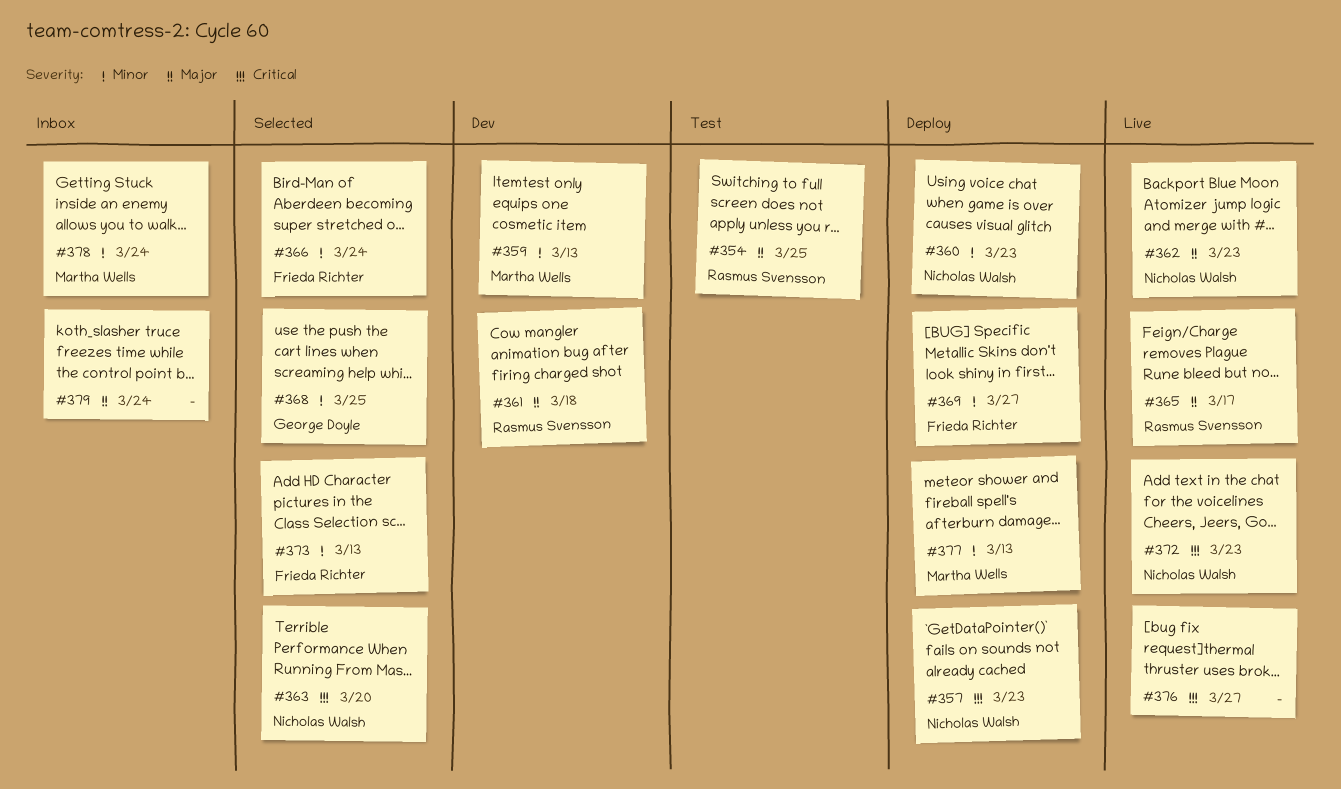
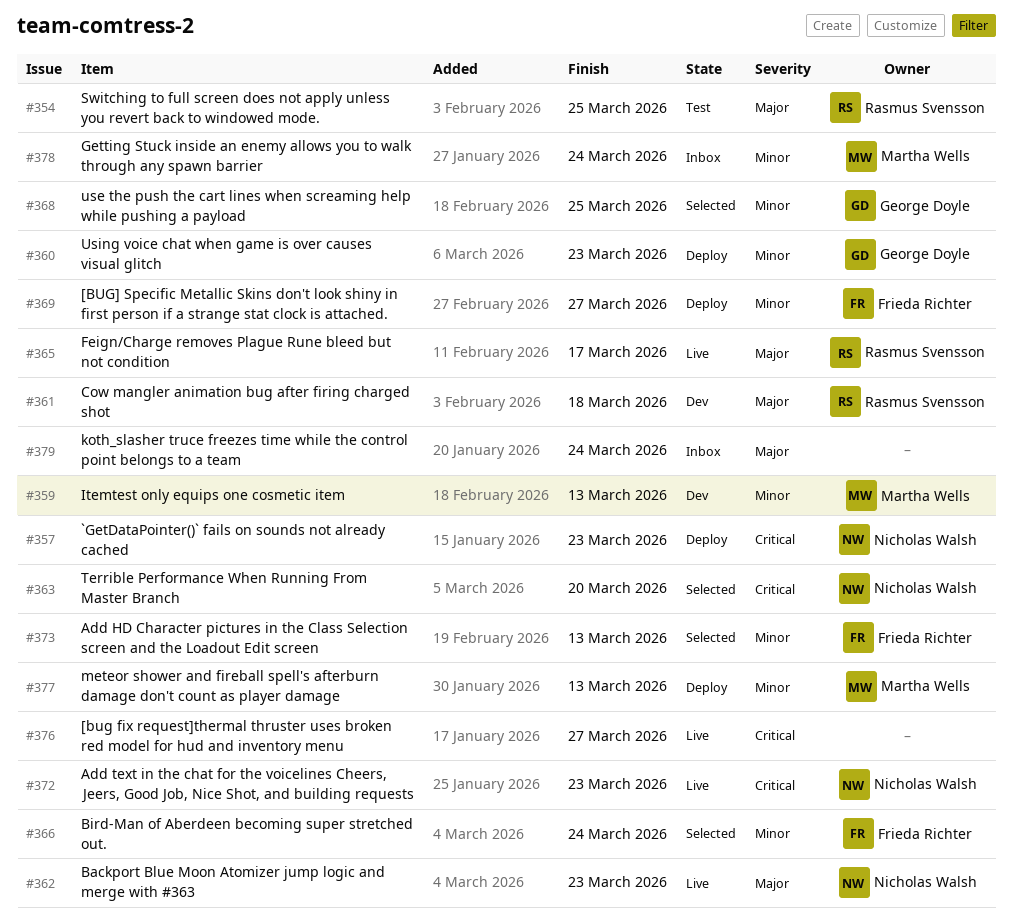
#360, owner: Nicholas Walsh -> George Doyle

